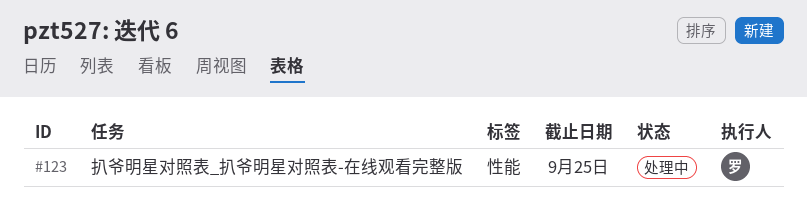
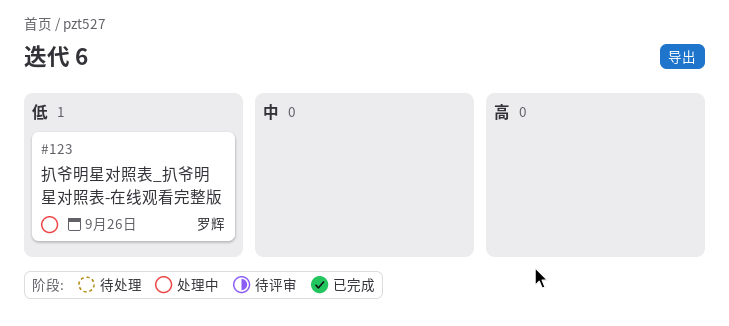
#123, due: Sep 25 -> Sep 26

